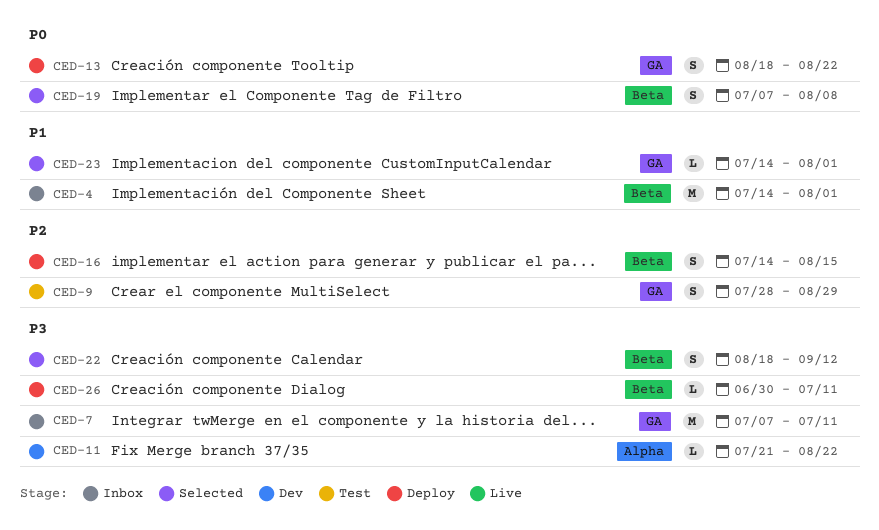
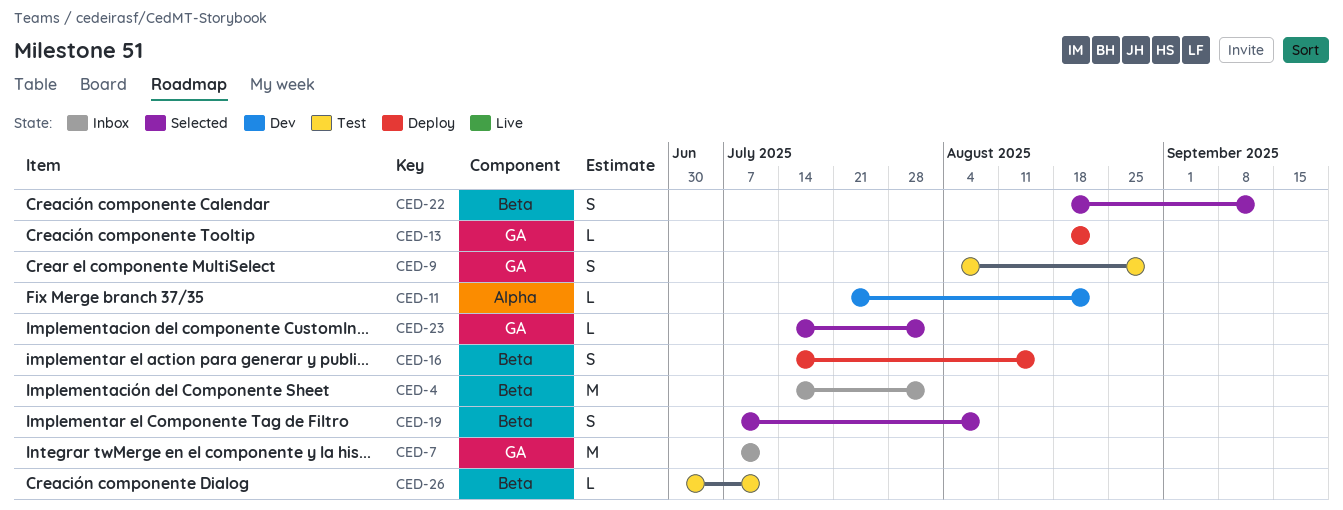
CED-9, start: Jul 28 -> Aug 4
CED-13, estimate: S -> L
CED-26, status: Deploy -> Test

